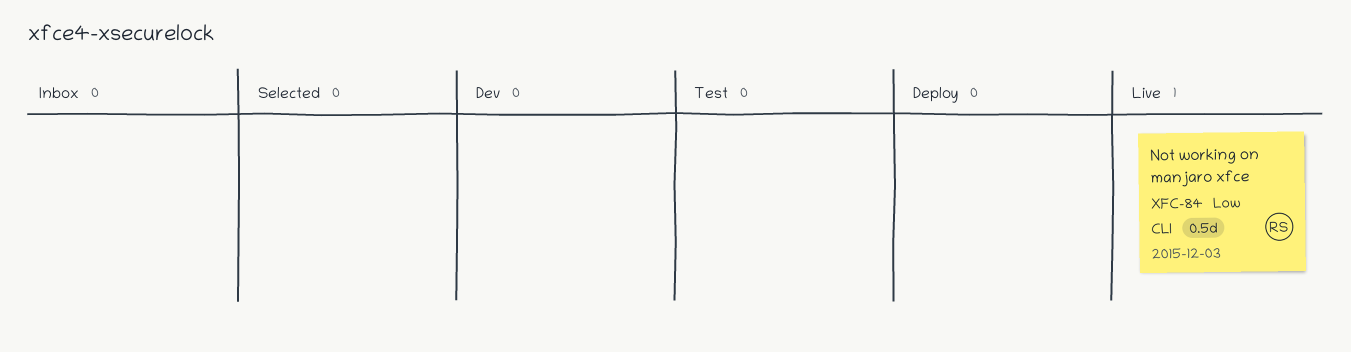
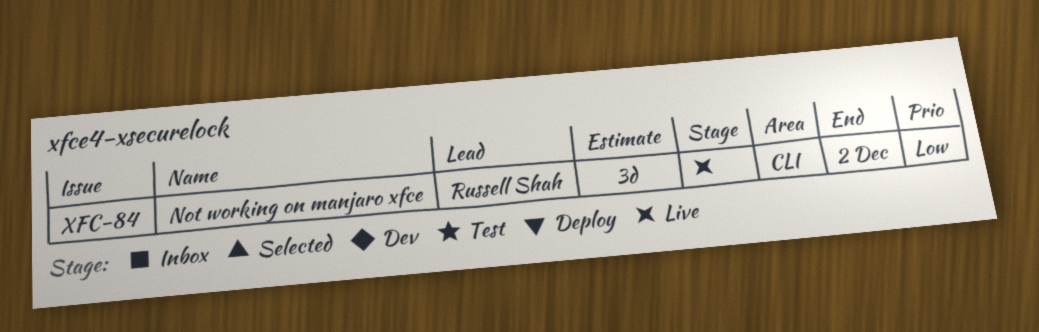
XFC-84, estimate: 0.5d -> 3d
XFC-84, due: Dec 3 -> Dec 2

